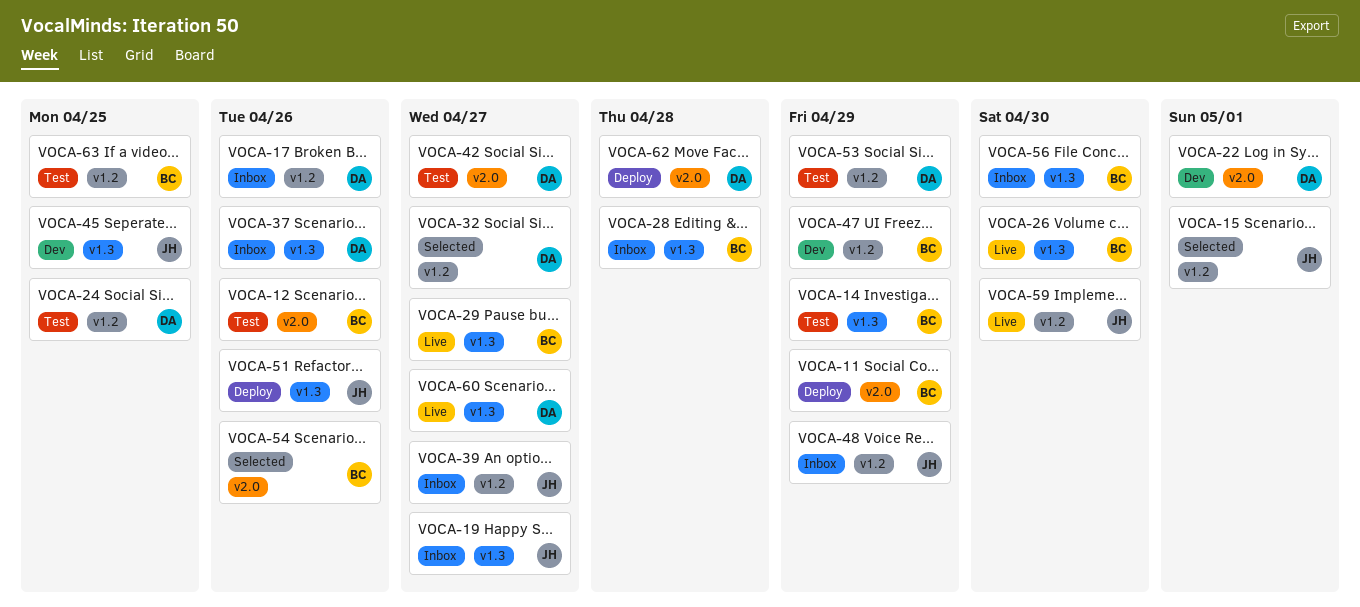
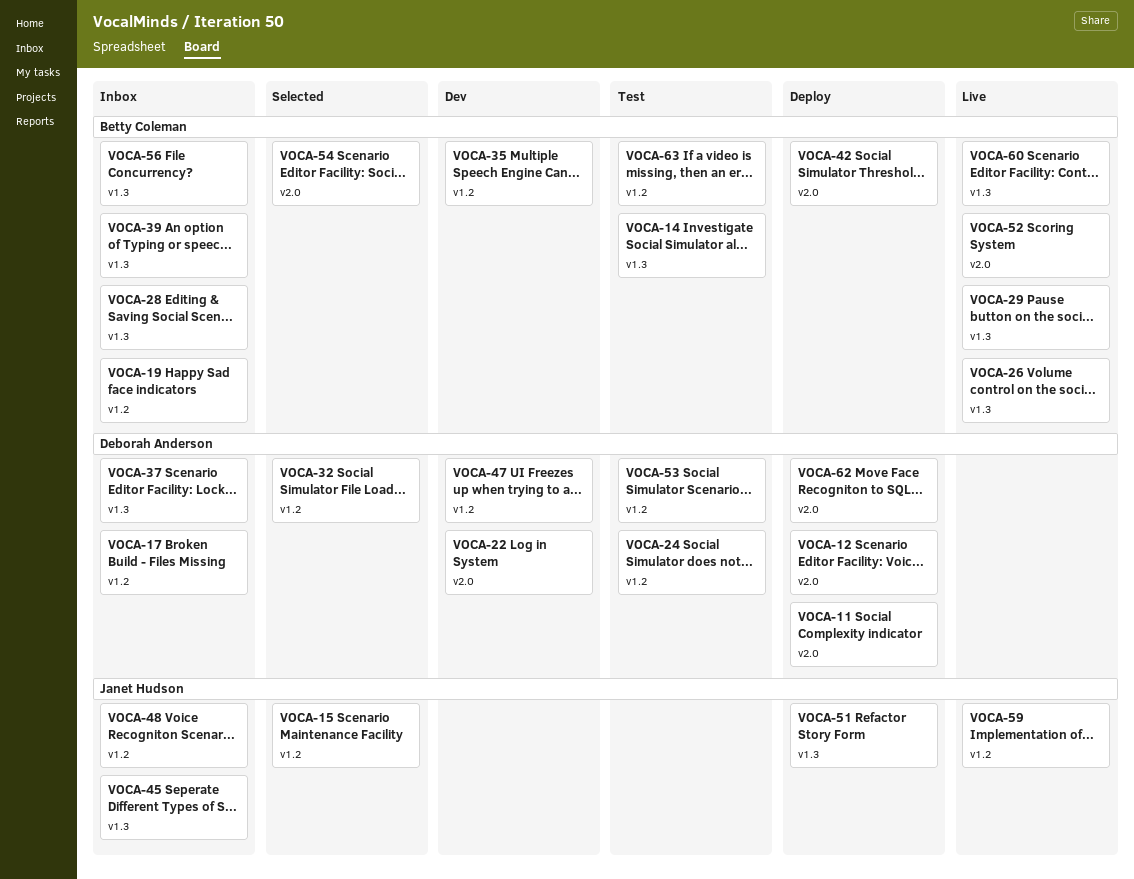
VOCA-11, owner: Betty Coleman -> Deborah Anderson
VOCA-12, status: Test -> Deploy
VOCA-12, owner: Betty Coleman -> Deborah Anderson
VOCA-19, owner: Janet Hudson -> Betty Coleman
VOCA-19, label: v1.3 -> v1.2
VOCA-35: none -> present
VOCA-39, owner: Janet Hudson -> Betty Coleman
VOCA-39, label: v1.2 -> v1.3
VOCA-42, status: Test -> Deploy
VOCA-42, owner: Deborah Anderson -> Betty Coleman
VOCA-45, status: Dev -> Inbox
VOCA-47, owner: Betty Coleman -> Deborah Anderson
VOCA-52: none -> present
VOCA-60, owner: Deborah Anderson -> Betty Coleman

